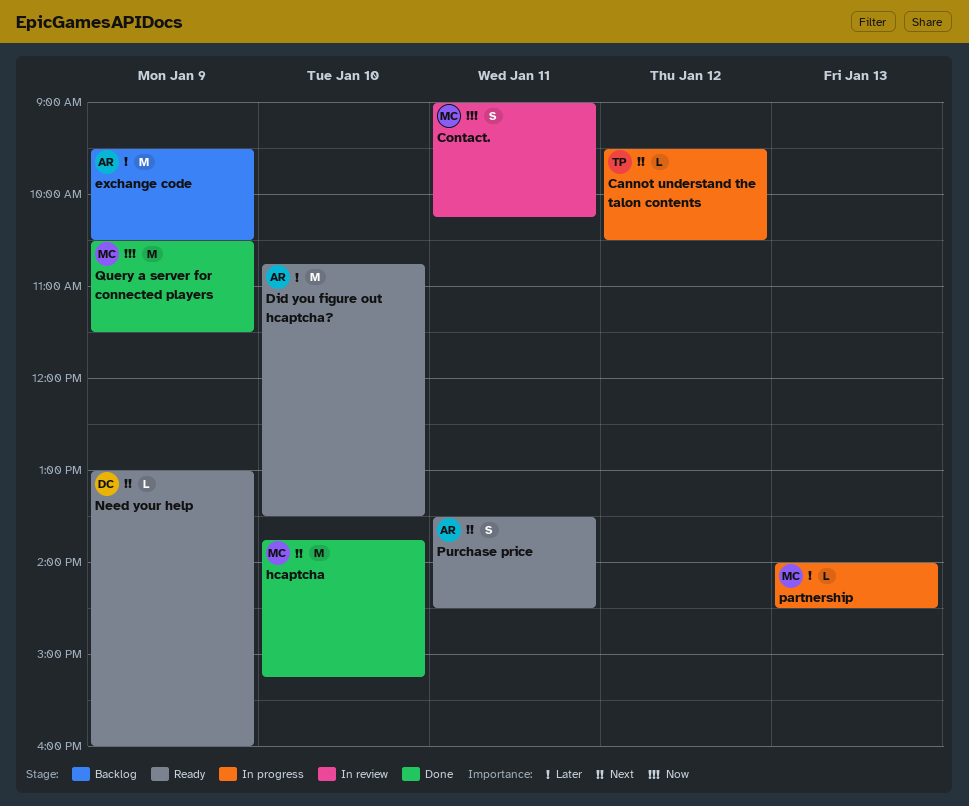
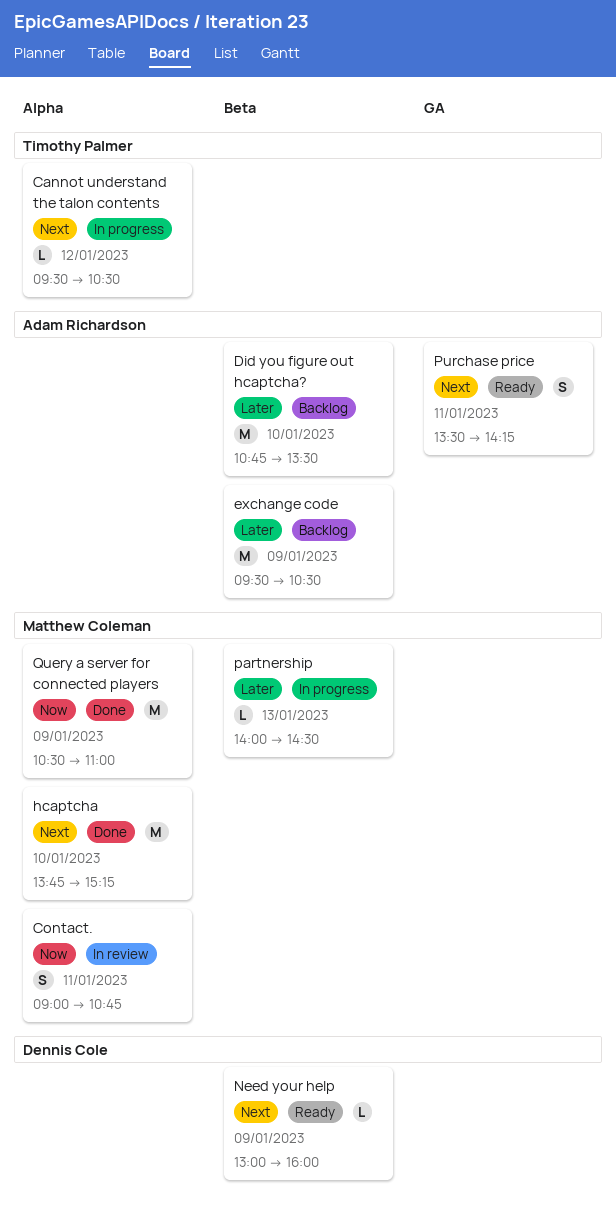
Contact., ends: 10:15 -> 10:45
Did you figure out hcaptcha?, status: Ready -> Backlog
Purchase price, ends: 14:30 -> 14:15
Query a server for connected players, ends: 11:30 -> 11:00

